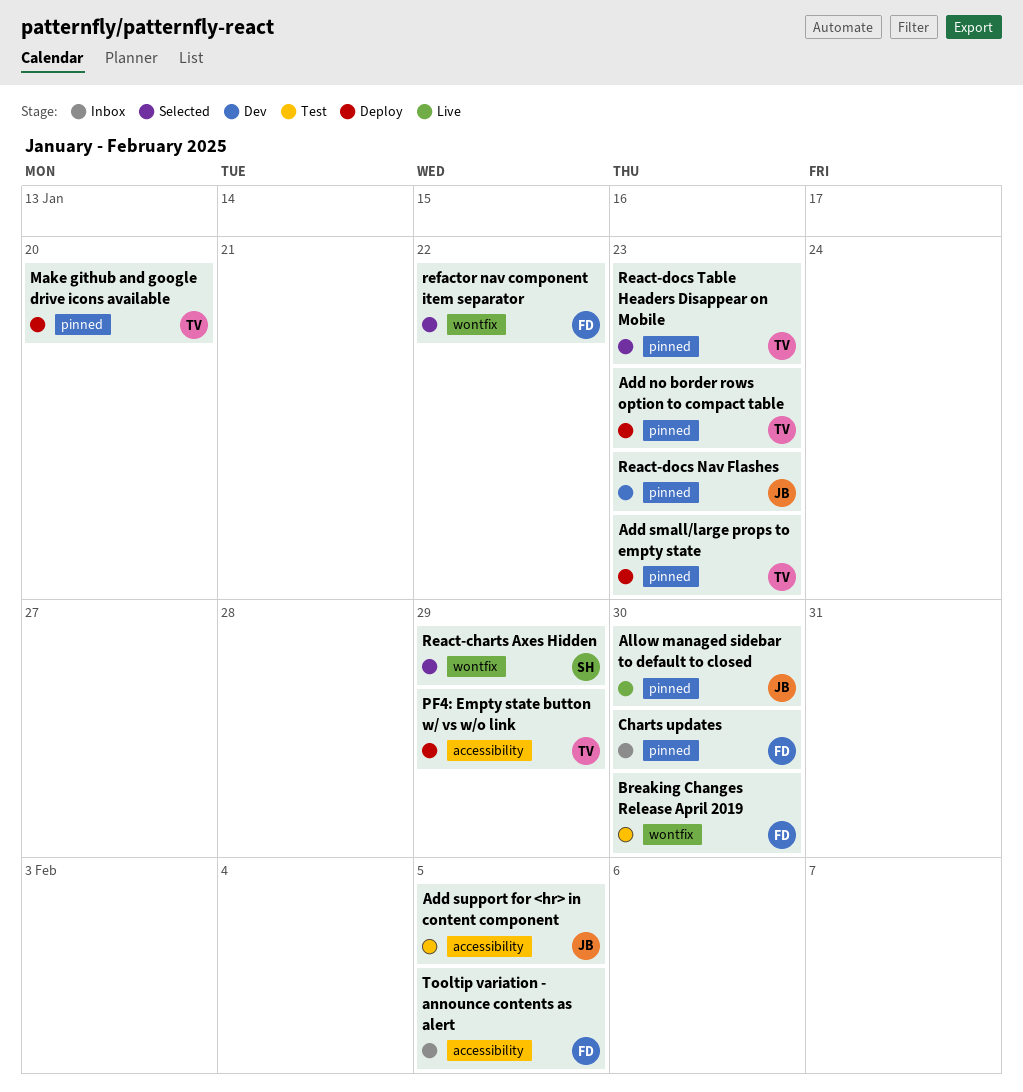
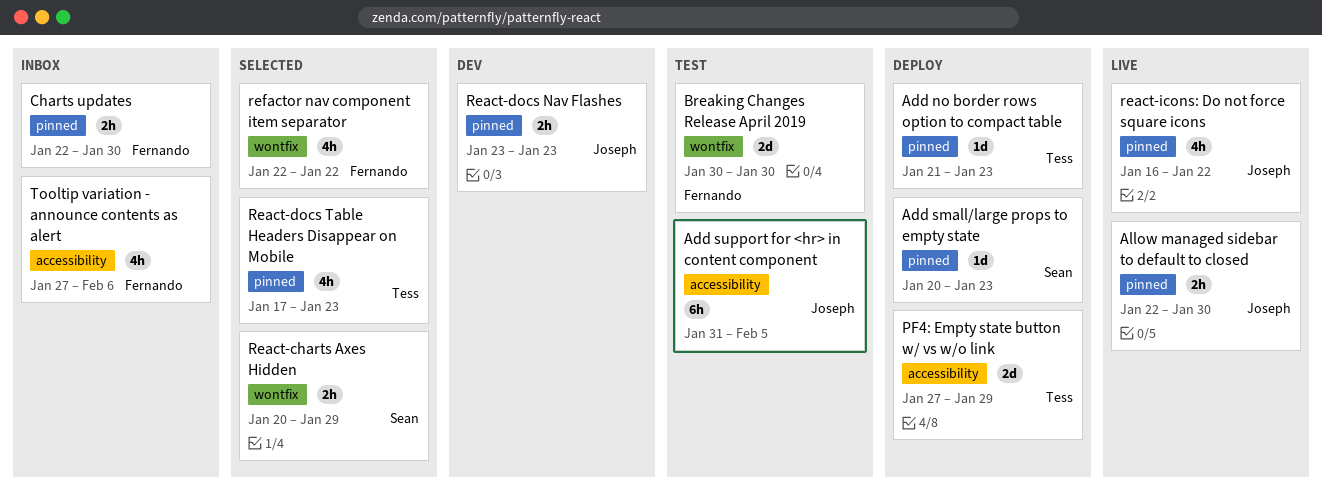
Add small/large props to empty state, owner: Tess -> Sean
Make github and google drive icons available: present -> none
react-icons: Do not force square icons: none -> present
Tooltip variation - announce contents as alert, due: Feb 5 -> Feb 6

